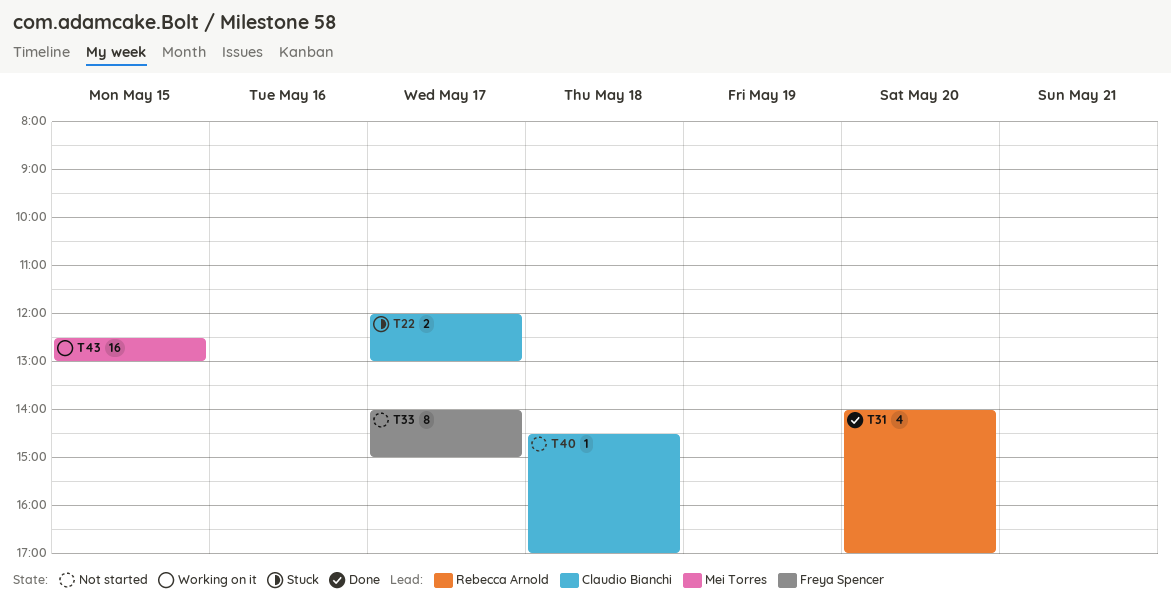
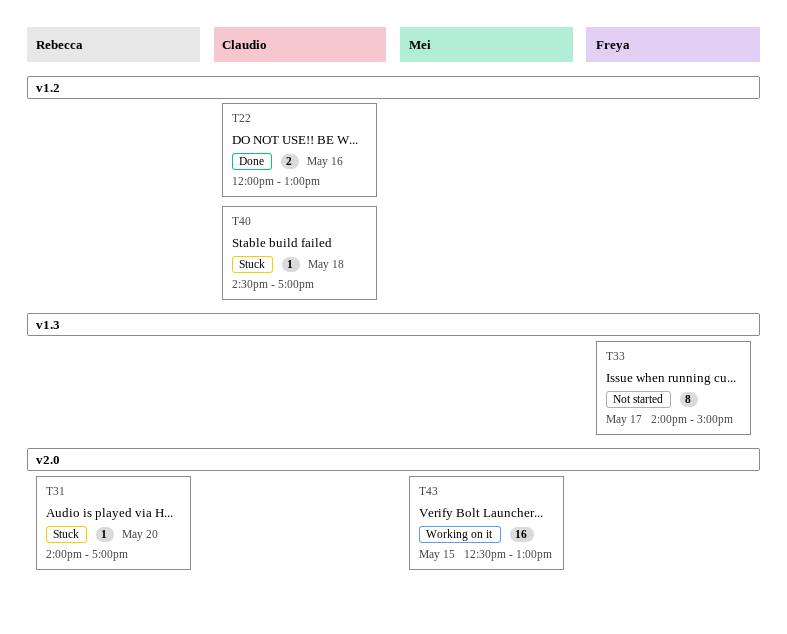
T22, status: Stuck -> Done
T22, day: May 17 -> May 16
T31, status: Done -> Stuck
T31, estimate: 4 -> 1
T40, status: Not started -> Stuck

